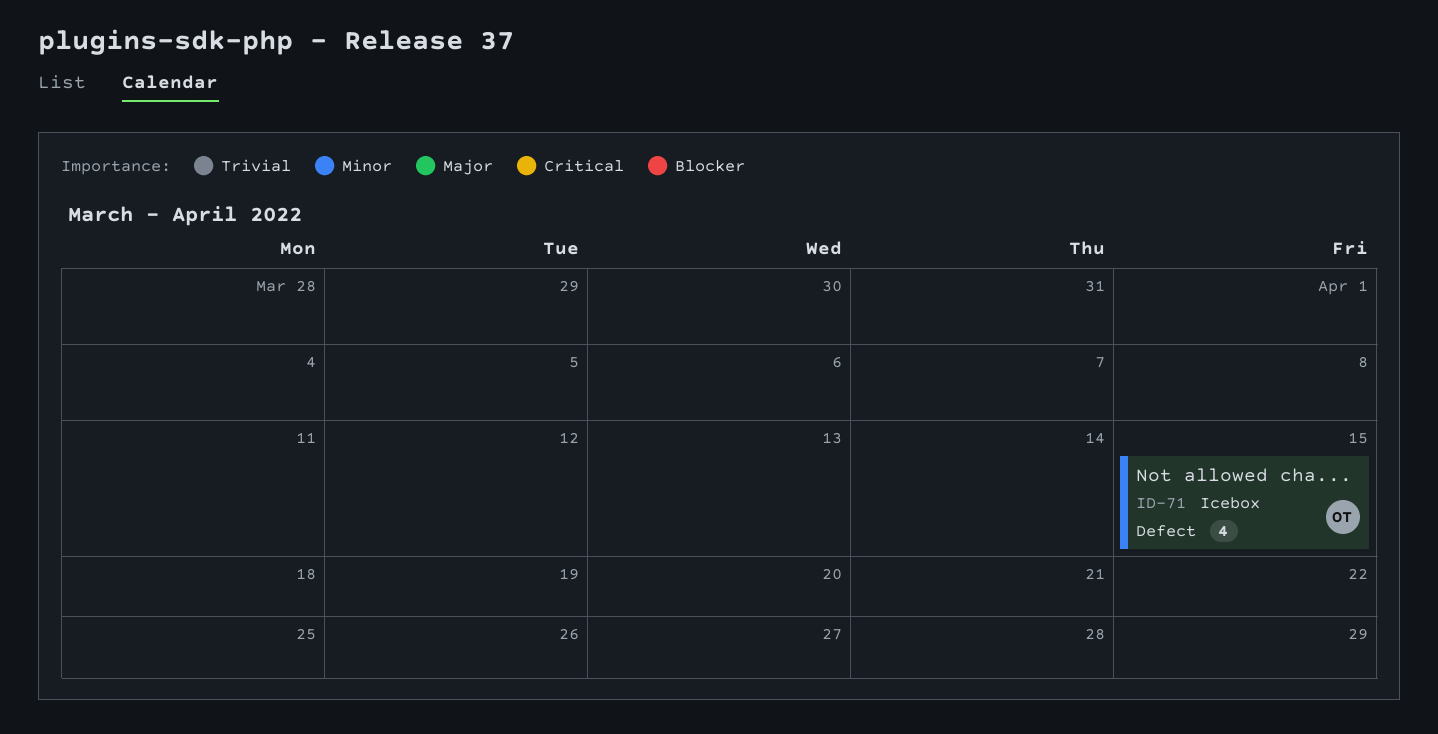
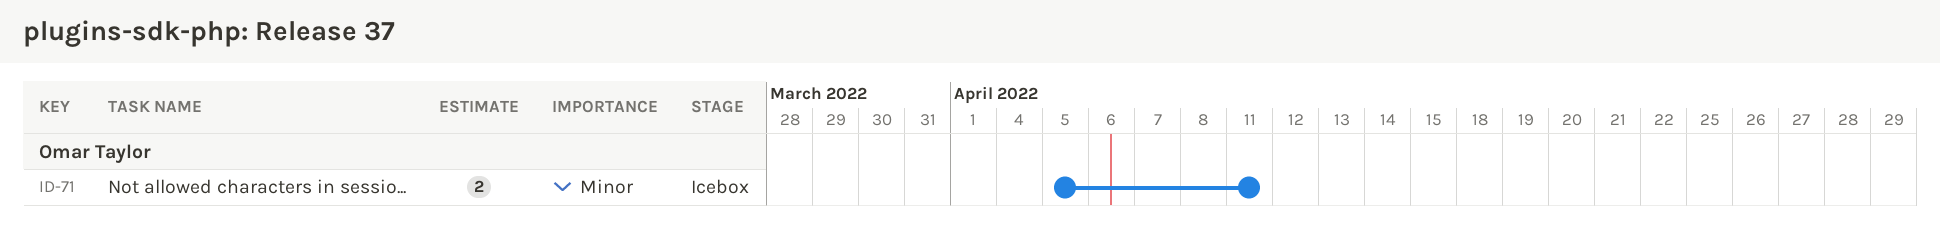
ID-71, estimate: 4 -> 2
ID-71, due: Apr 15 -> Apr 11

